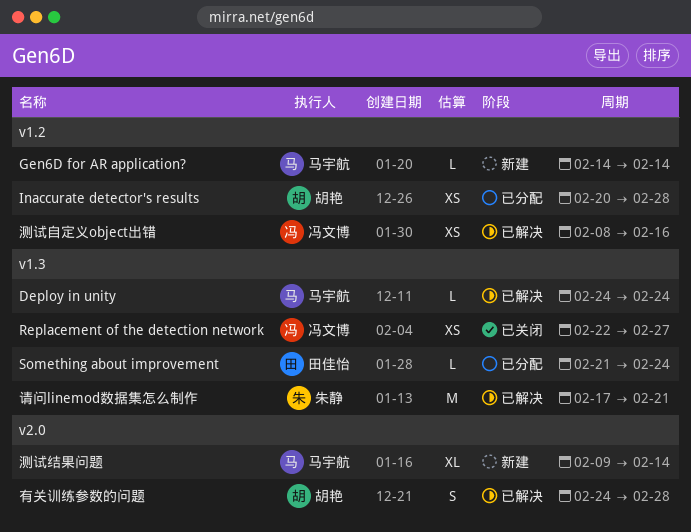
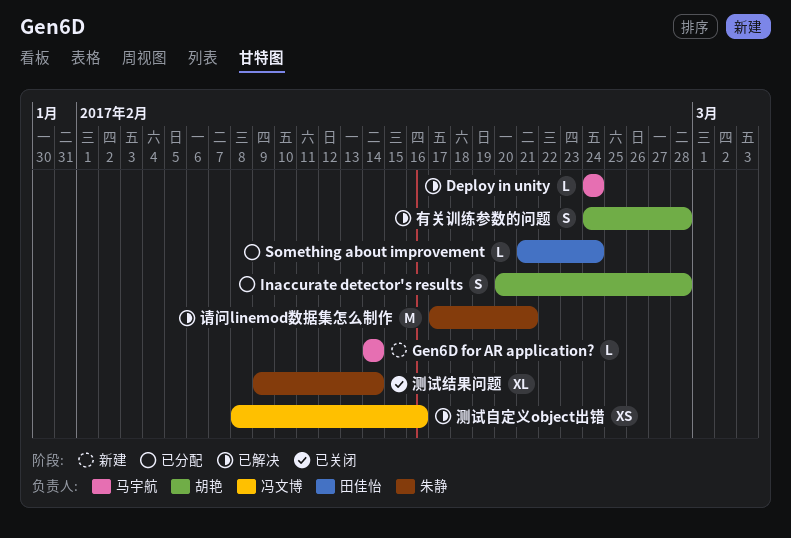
Inaccurate detector's results, estimate: XS -> S
Replacement of the detection network: present -> none
测试结果问题, status: 新建 -> 已关闭
测试结果问题, owner: 马宇航 -> 朱静

